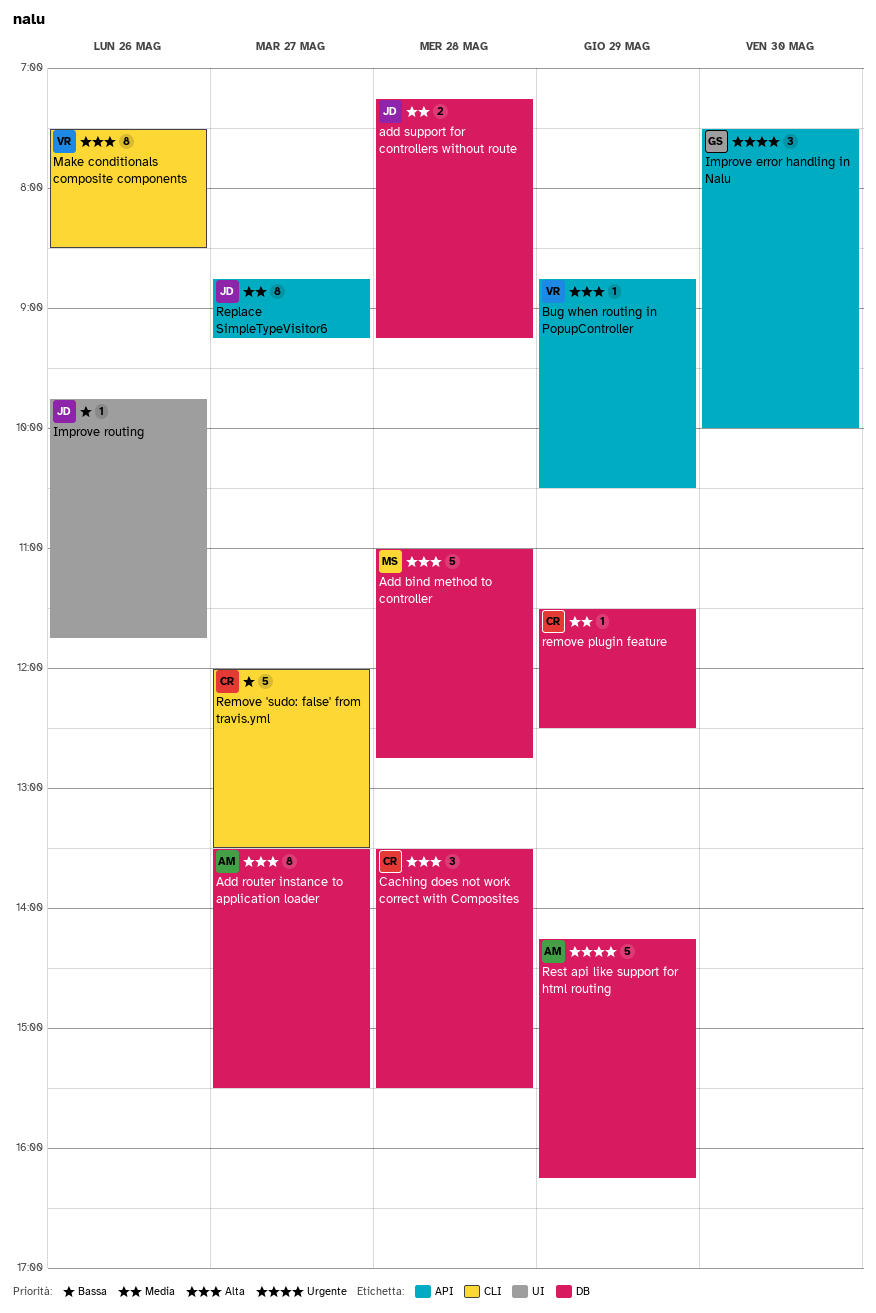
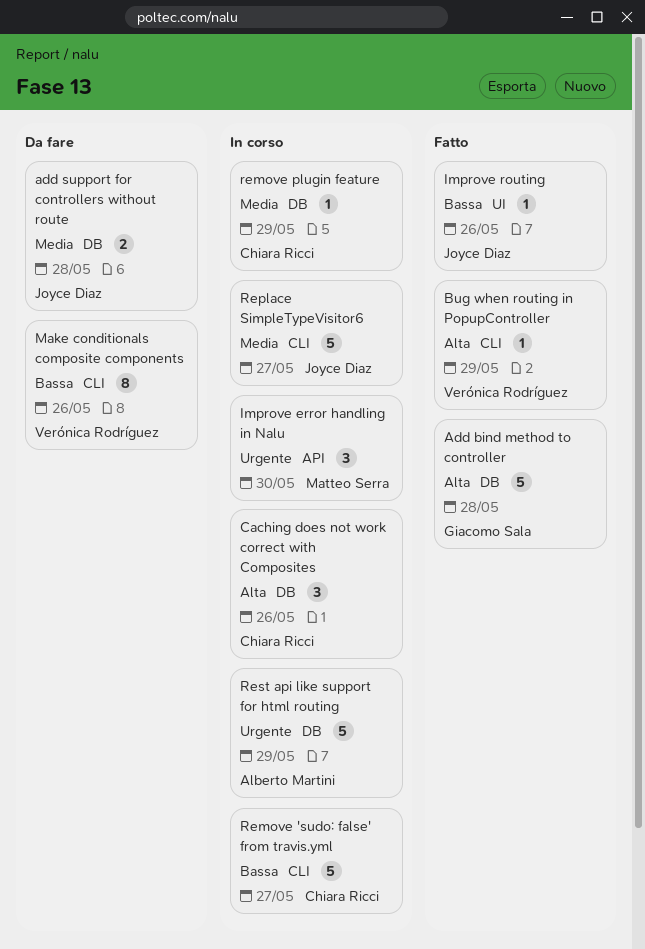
Add bind method to controller, owner: Matteo Serra -> Giacomo Sala
Add router instance to application loader: present -> none
Bug when routing in PopupController, label: API -> CLI
Caching does not work correct with Composites, day: May 28 -> May 26
Improve error handling in Nalu, owner: Giacomo Sala -> Matteo Serra
Make conditionals composite components, priority: Alta -> Bassa
Replace SimpleTypeVisitor6, label: API -> CLI
Replace SimpleTypeVisitor6, estimate: 8 -> 5

